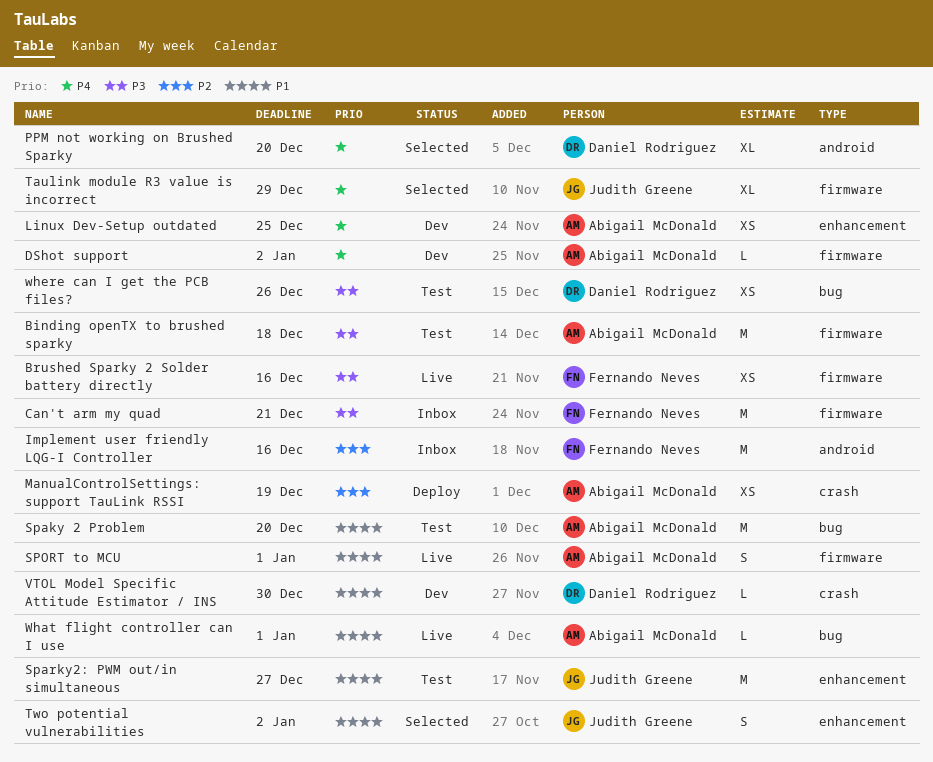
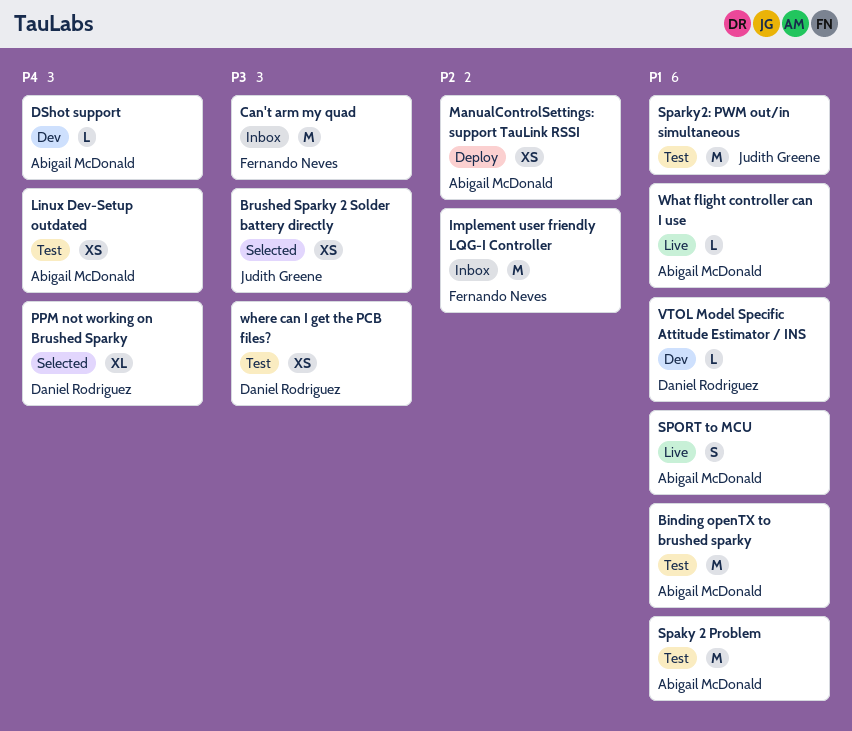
Binding openTX to brushed sparky, priority: P3 -> P1
Brushed Sparky 2 Solder battery directly, status: Live -> Selected
Brushed Sparky 2 Solder battery directly, owner: Fernando Neves -> Judith Greene
Linux Dev-Setup outdated, status: Dev -> Test
Taulink module R3 value is incorrect: present -> none
Two potential vulnerabilities: present -> none

